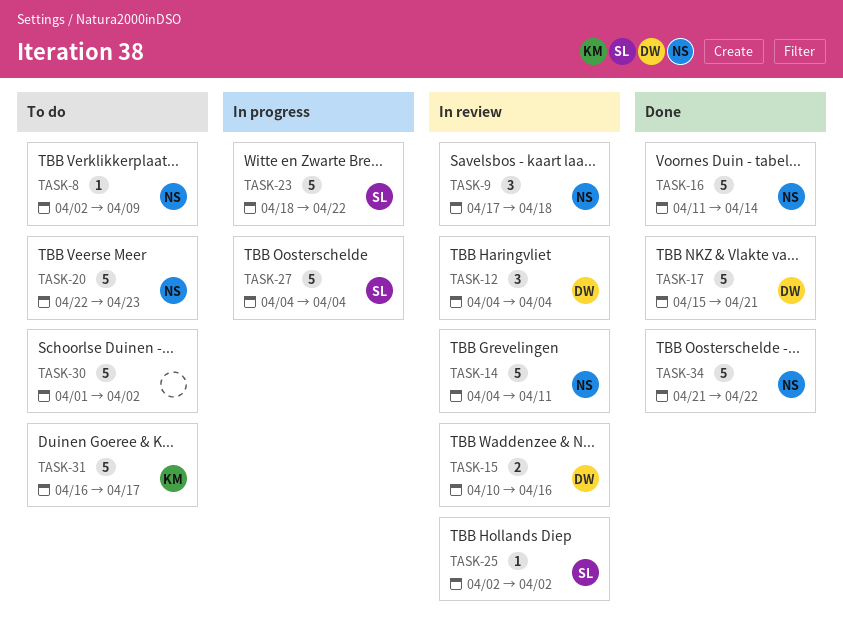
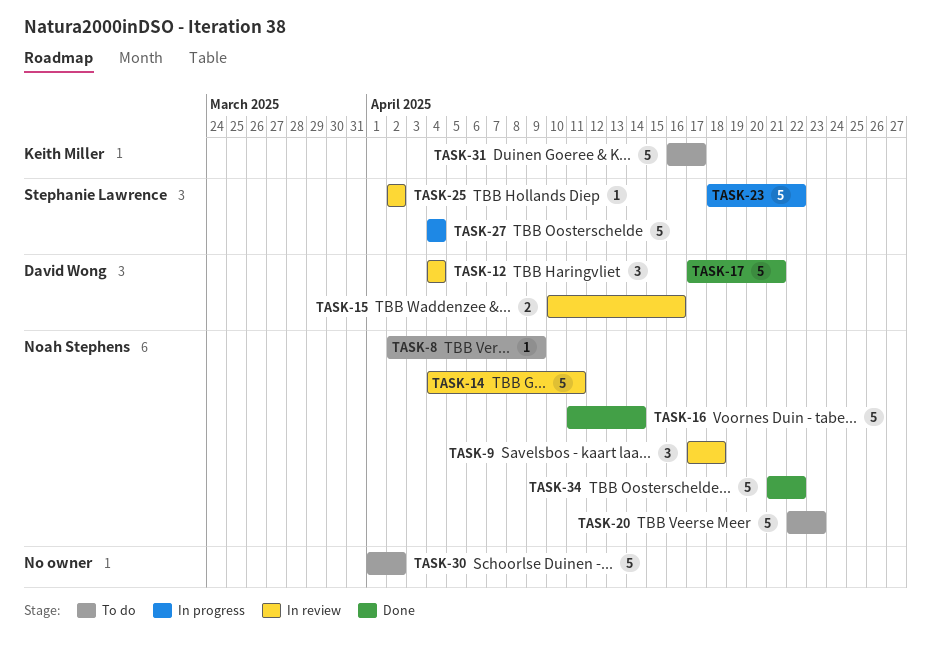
TASK-17, start: Apr 15 -> Apr 17

